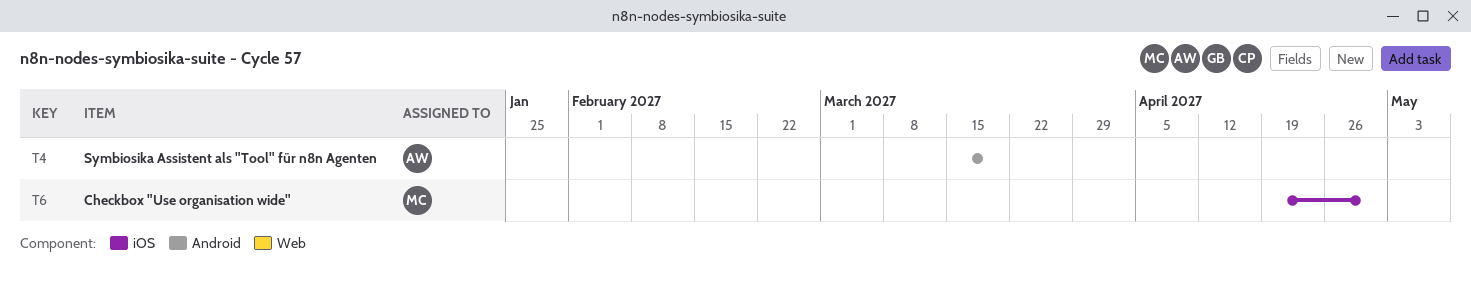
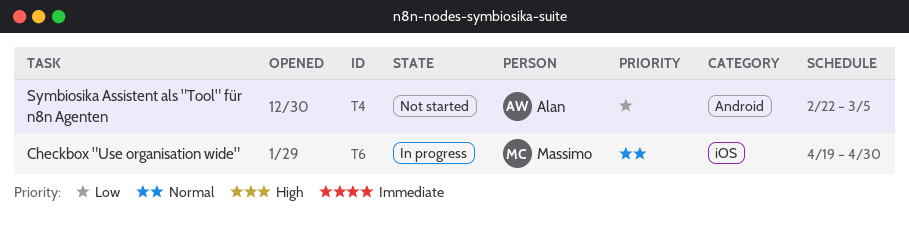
T4, start: Mar 15 -> Feb 22
T4, due: Mar 19 -> Mar 5

